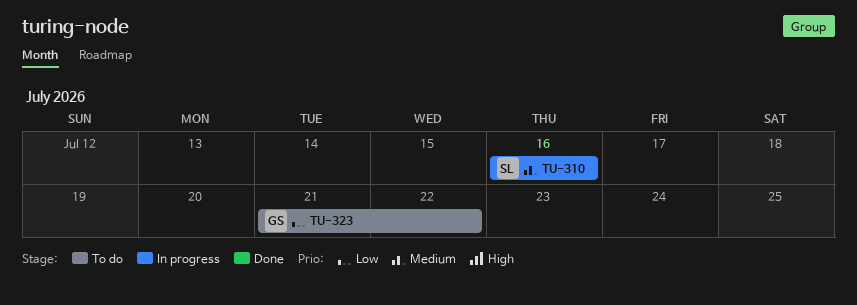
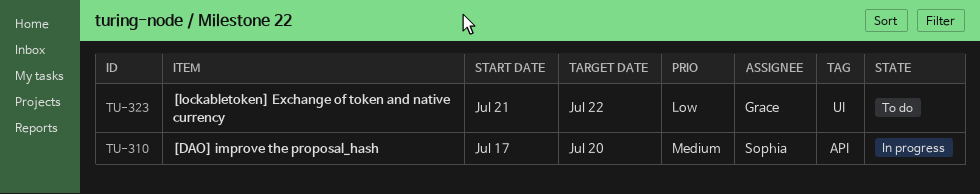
TU-310, start: Jul 16 -> Jul 17
TU-310, due: Jul 16 -> Jul 20

